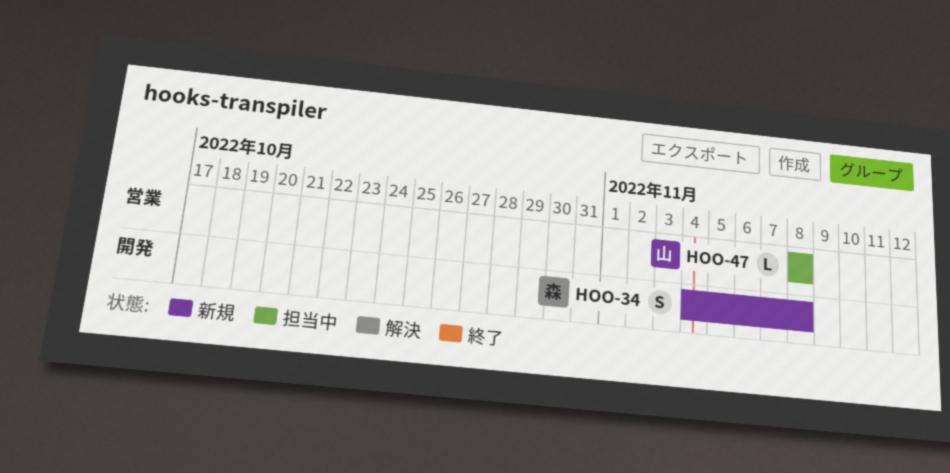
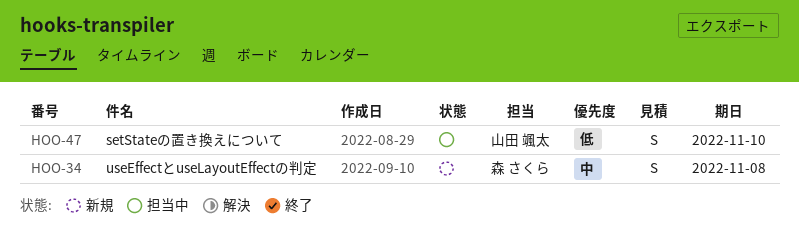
HOO-47, estimate: L -> S
HOO-47, due: Nov 8 -> Nov 10

